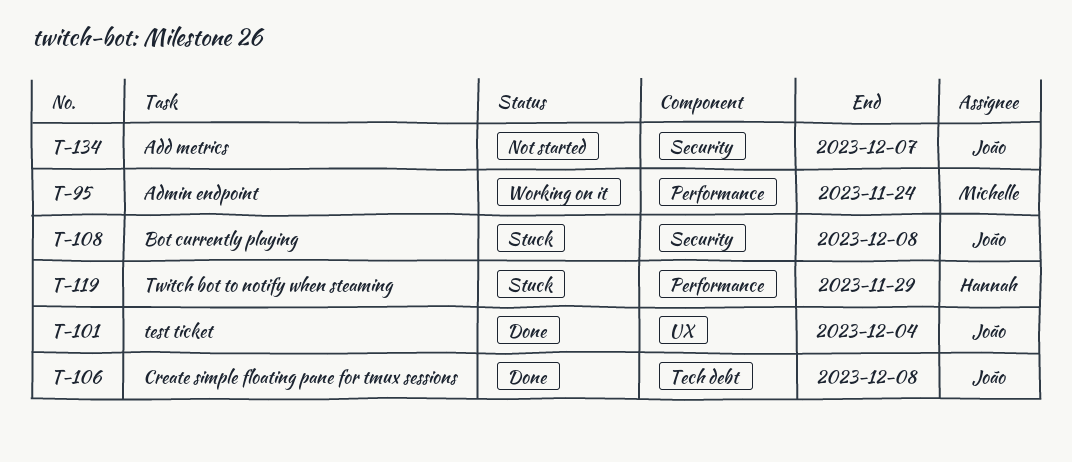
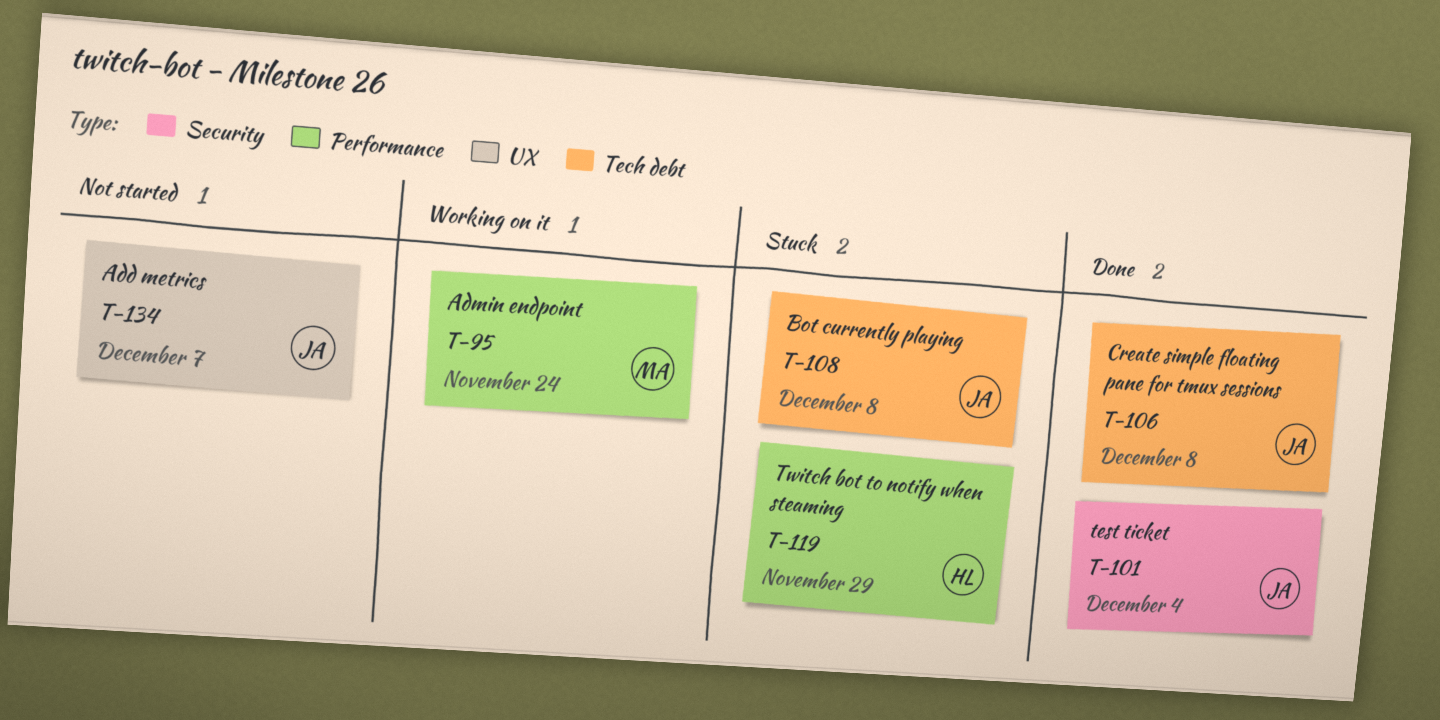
T-101, label: UX -> Security
T-108, label: Security -> Tech debt
T-134, label: Security -> UX

